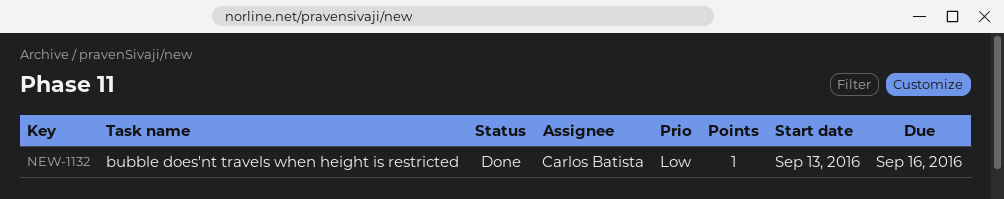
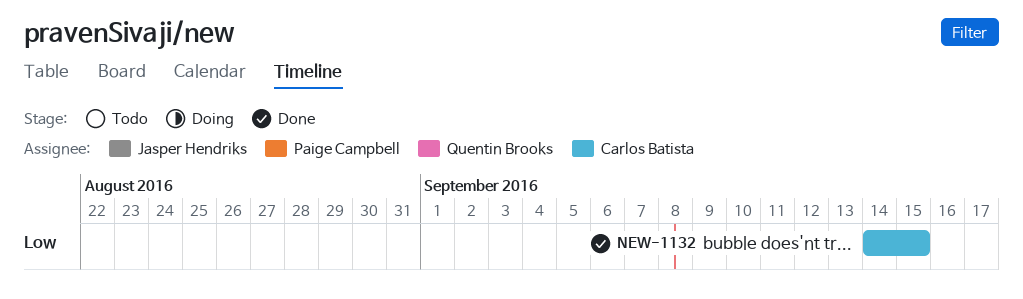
NEW-1132, start: Sep 13 -> Sep 14
NEW-1132, due: Sep 16 -> Sep 15

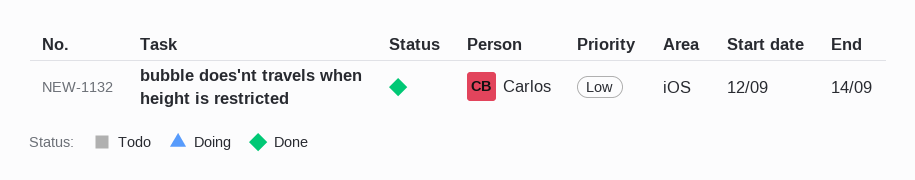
NEW-1132, start: Sep 14 -> Sep 12
NEW-1132, due: Sep 15 -> Sep 14

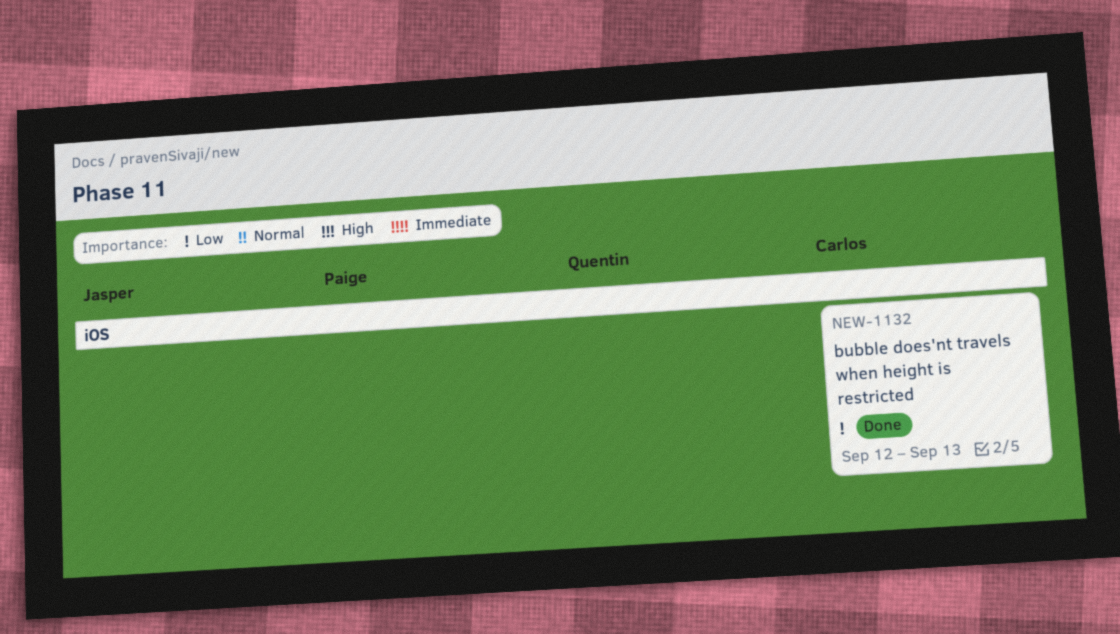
NEW-1132, due: Sep 14 -> Sep 13

